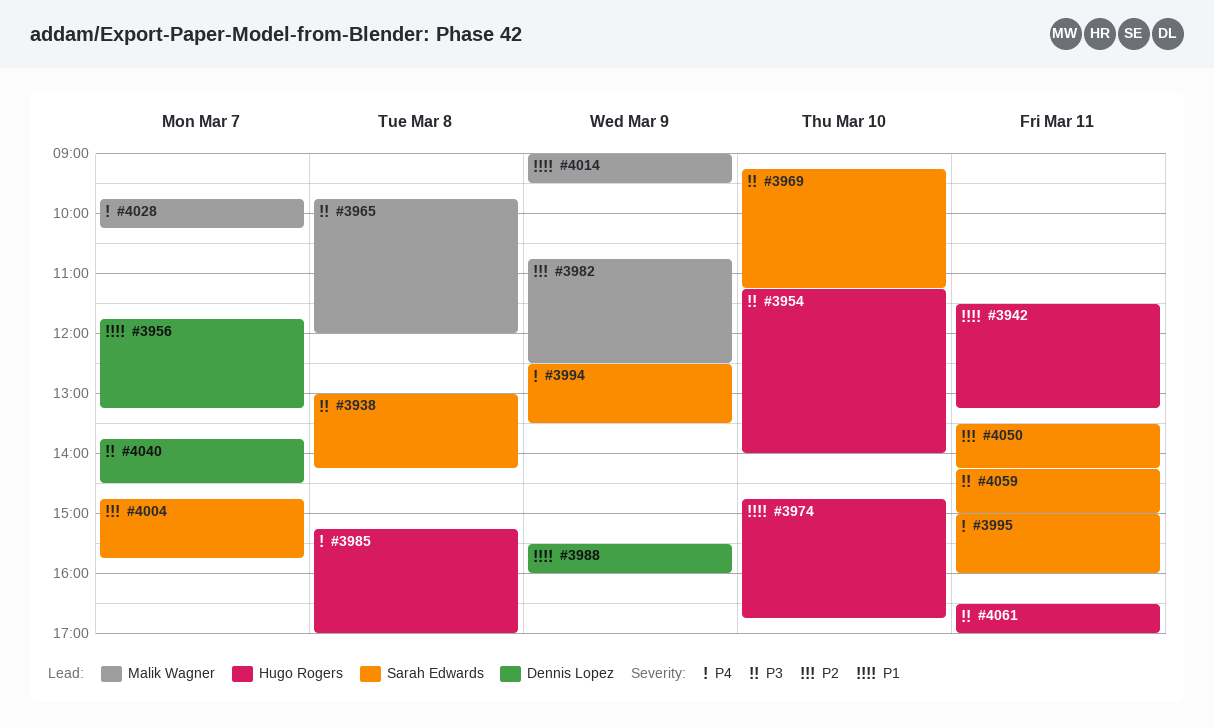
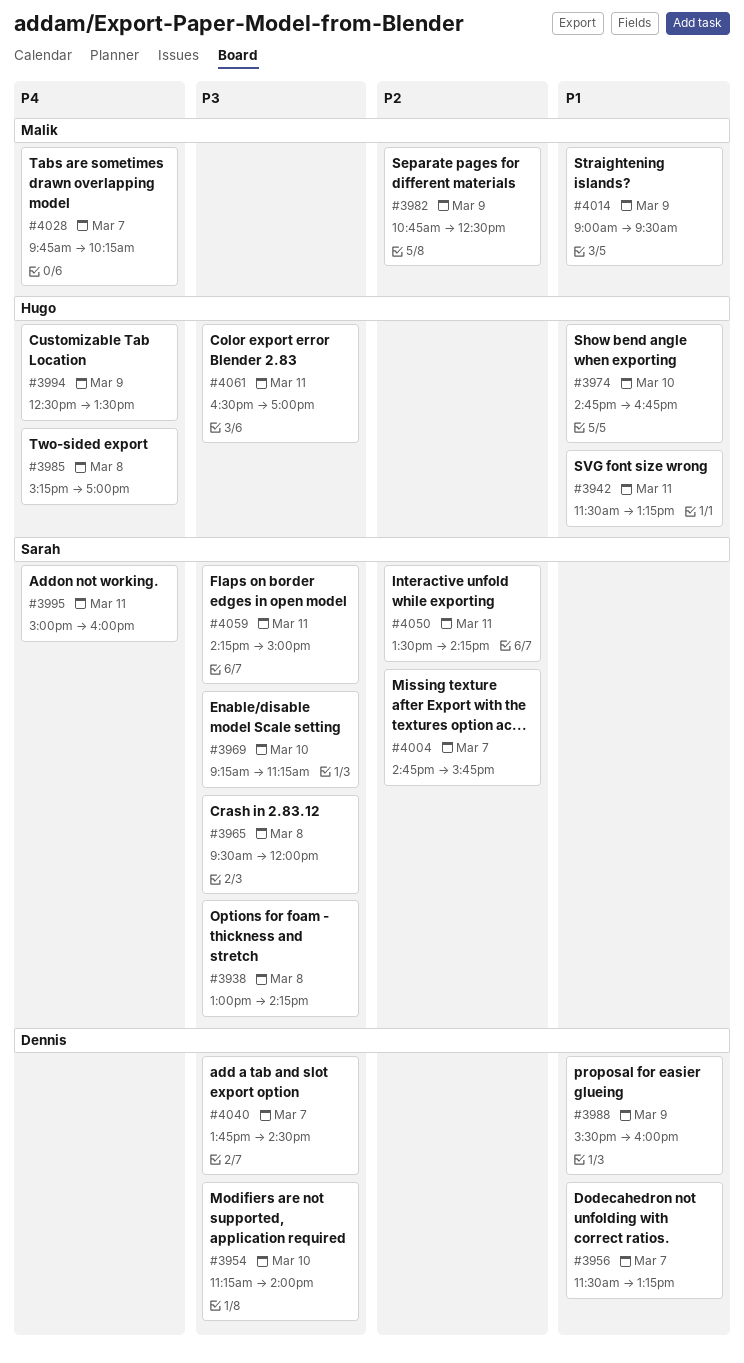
#3954, owner: Hugo Rogers -> Dennis Lopez
#3956, begins: 11:45 -> 11:30
#3965, owner: Malik Wagner -> Sarah Edwards
#3965, begins: 09:45 -> 09:30
#3994, owner: Sarah Edwards -> Hugo Rogers

